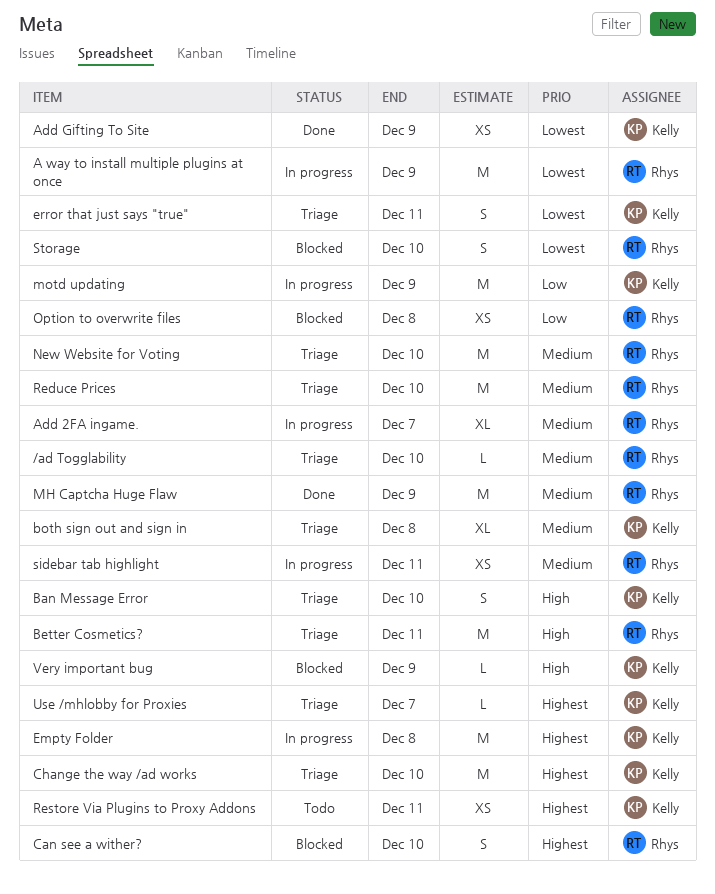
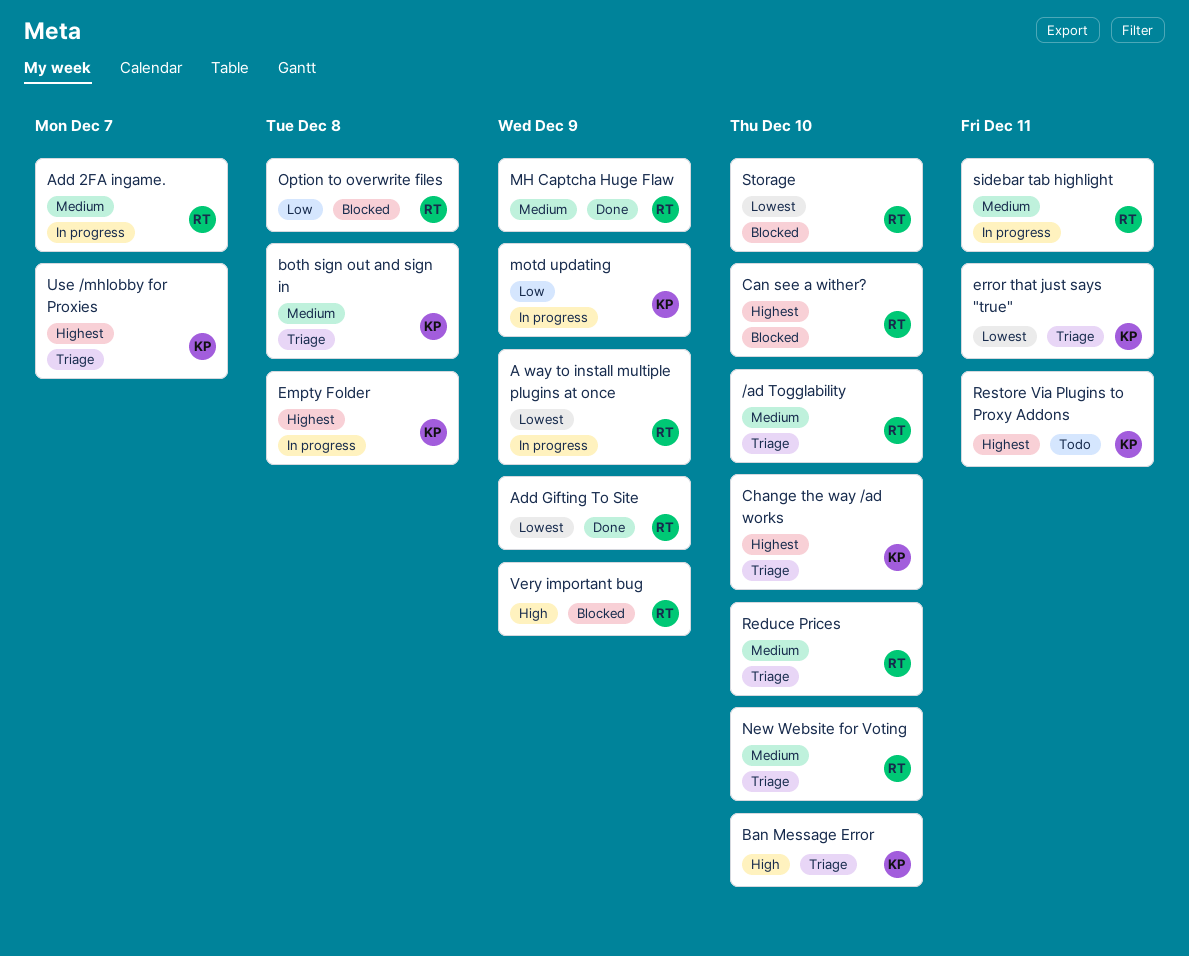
Add Gifting To Site, owner: Kelly -> Rhys
Better Cosmetics?: present -> none
Very important bug, owner: Kelly -> Rhys

